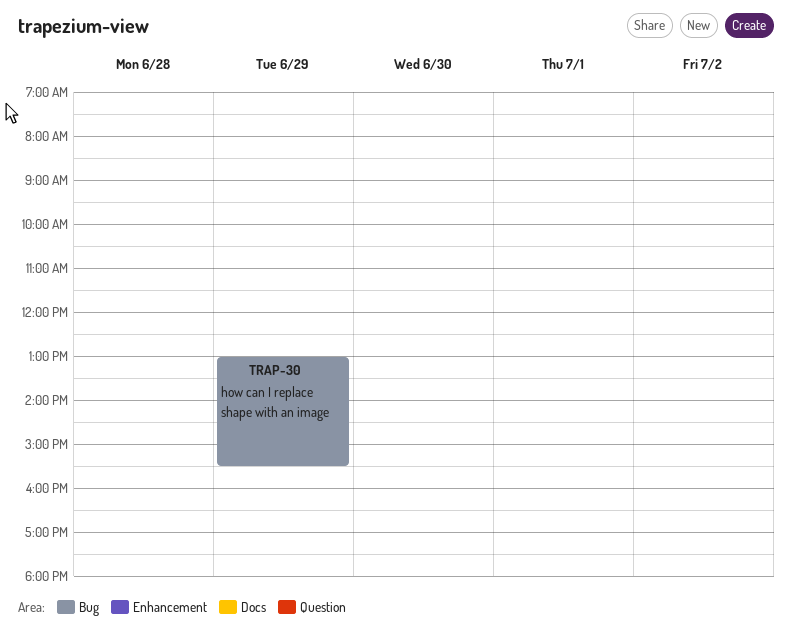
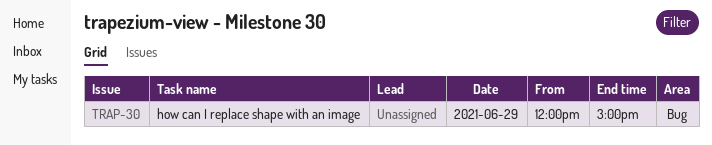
TRAP-30, begins: 13:00 -> 12:00
TRAP-30, ends: 15:30 -> 15:00

